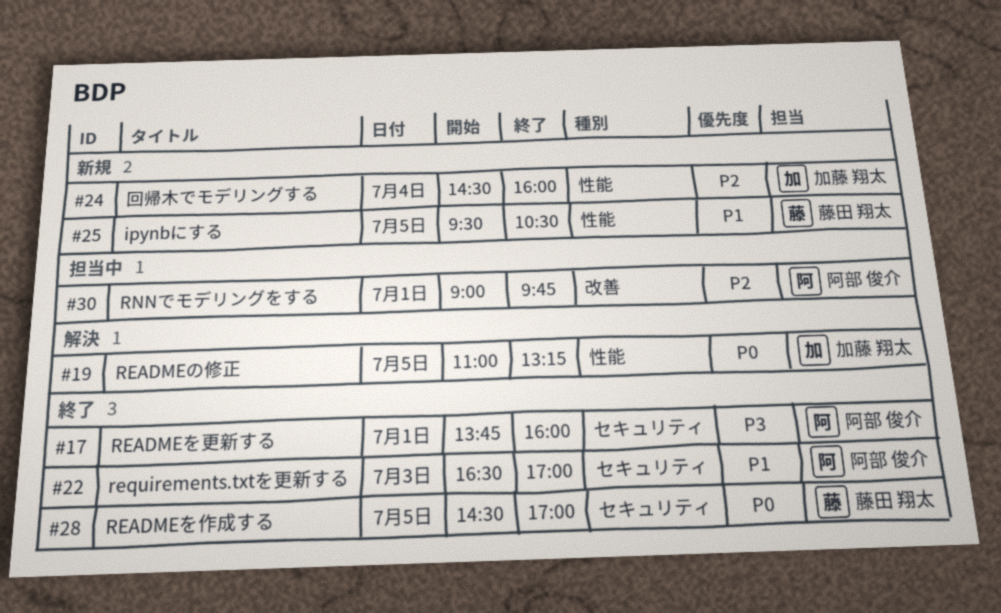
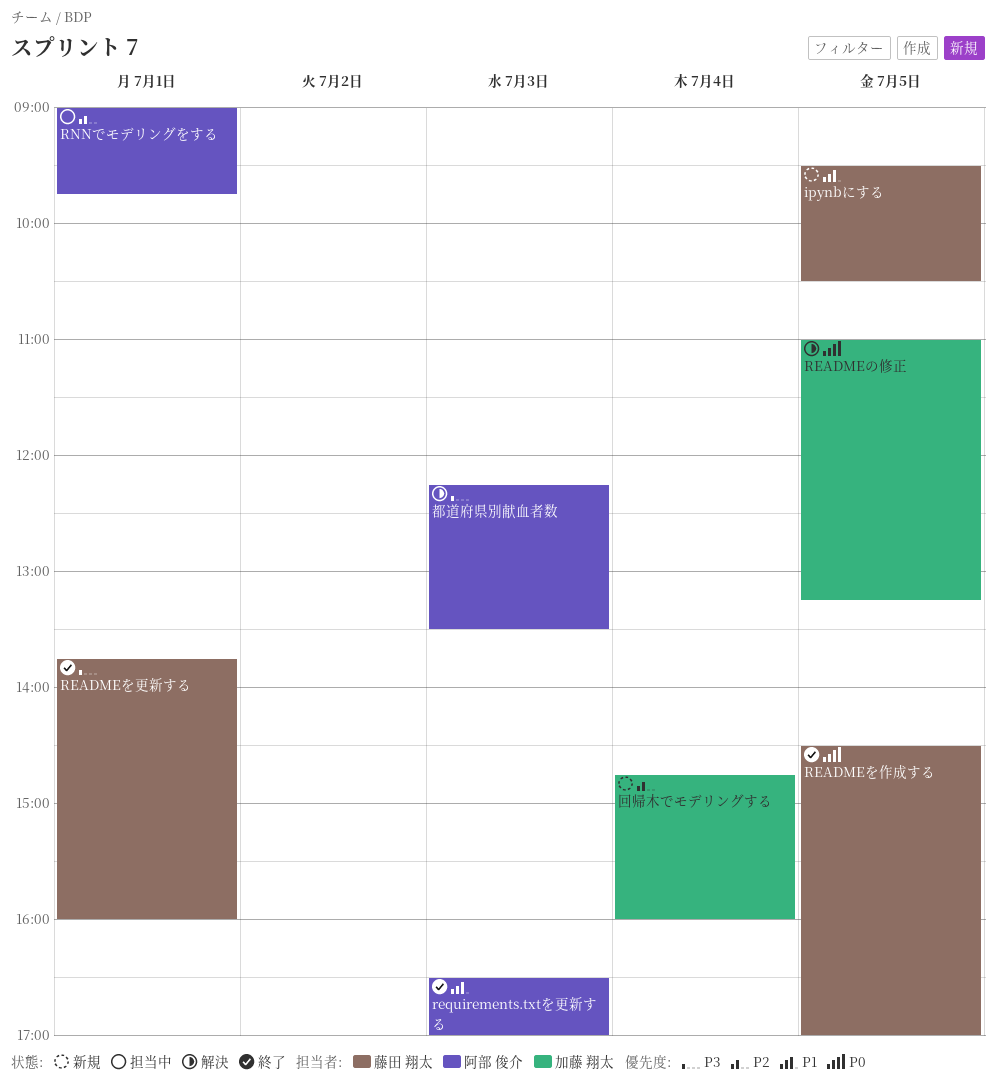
READMEを更新する, owner: 阿部 俊介 -> 藤田 翔太
回帰木でモデリングする, begins: 14:30 -> 14:45
都道府県別献血者数: none -> present

